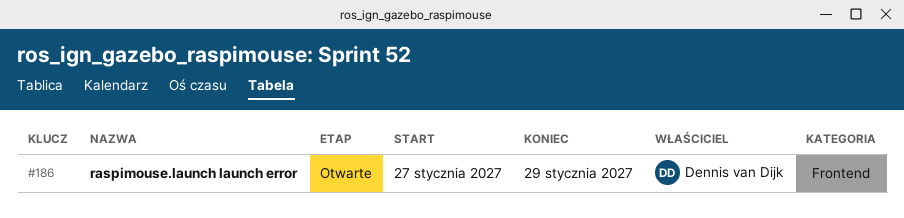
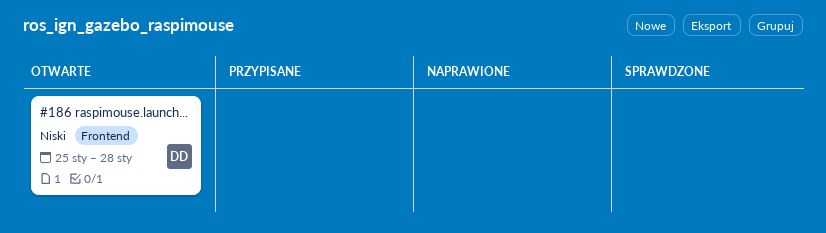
#186, start: Jan 27 -> Jan 25
#186, due: Jan 29 -> Jan 28

